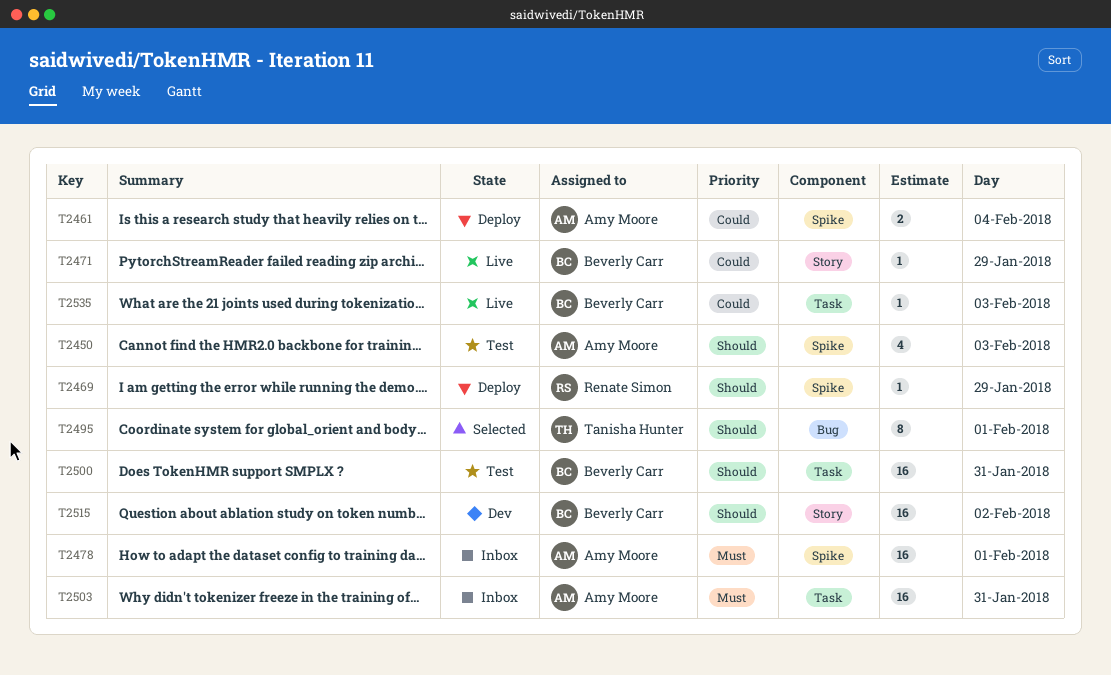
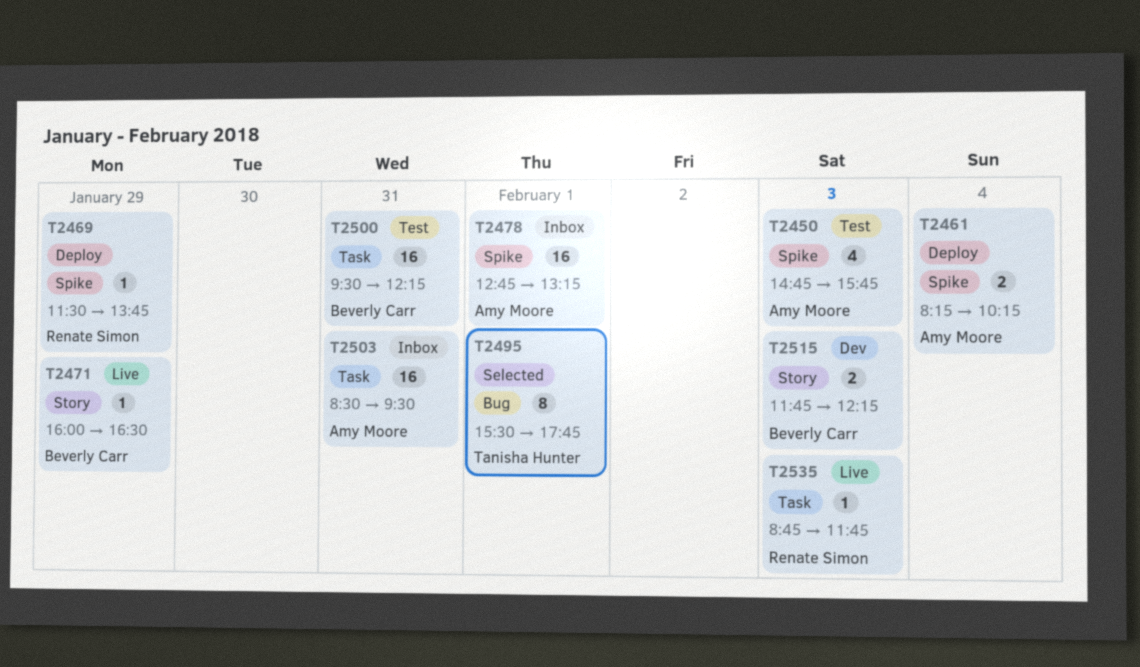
T2515, estimate: 16 -> 2
T2515, day: Feb 2 -> Feb 3
T2535, owner: Beverly Carr -> Renate Simon

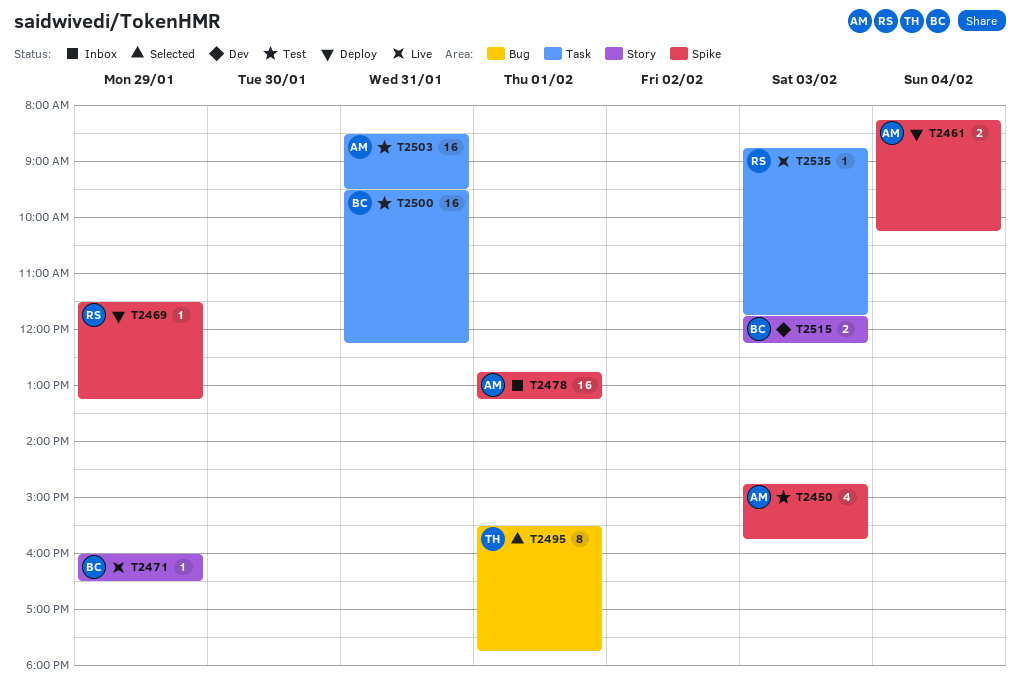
T2469, ends: 13:45 -> 13:15
T2503, status: Inbox -> Test

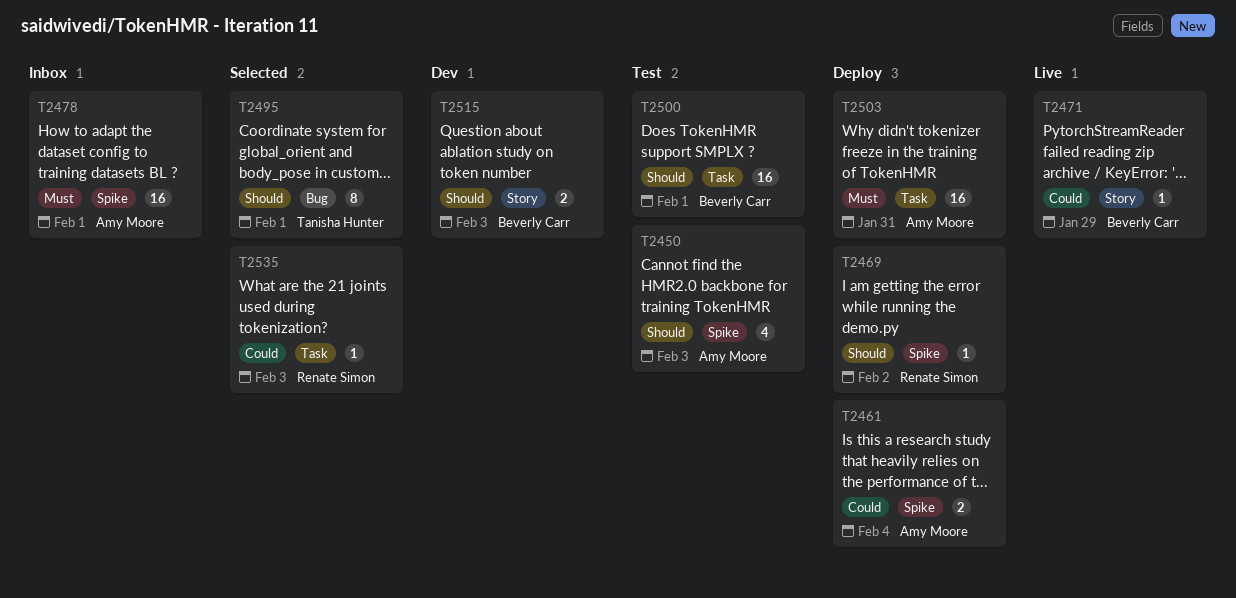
T2469, day: Jan 29 -> Feb 2
T2500, day: Jan 31 -> Feb 1
T2503, status: Test -> Deploy
T2535, status: Live -> Selected

